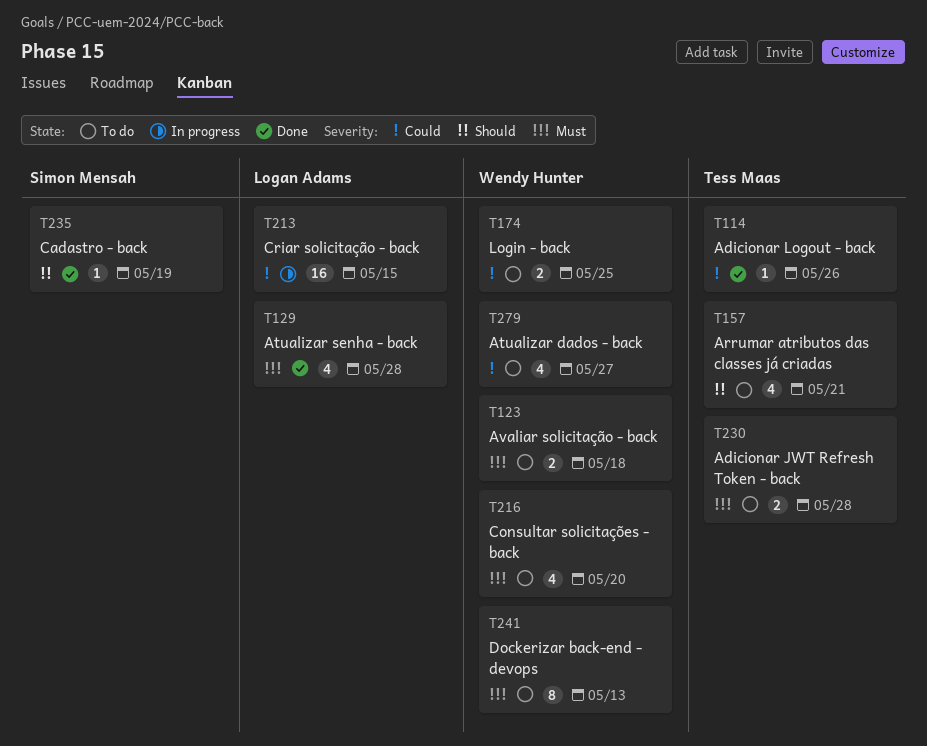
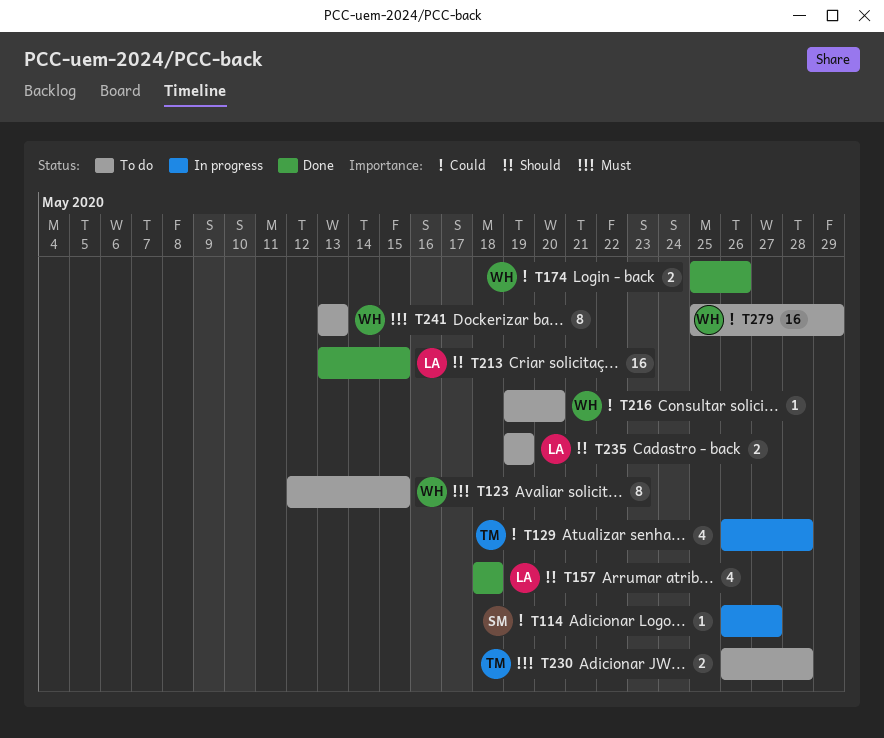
T114, status: Done -> In progress
T114, owner: Tess Maas -> Simon Mensah
T114, due: May 26 -> May 27
T123, estimate: 2 -> 8
T123, due: May 18 -> May 15
T129, status: Done -> In progress
T129, owner: Logan Adams -> Tess Maas
T129, priority: Must -> Could
T157, status: To do -> Done
T157, owner: Tess Maas -> Logan Adams
T157, due: May 21 -> May 18
T174, status: To do -> Done
T174, due: May 25 -> May 26
T213, status: In progress -> Done
T213, priority: Could -> Should
T216, priority: Must -> Could
T216, estimate: 4 -> 1
T235, status: Done -> To do
T235, owner: Simon Mensah -> Logan Adams
T235, estimate: 1 -> 2
T279, estimate: 4 -> 16
T279, due: May 27 -> May 29

